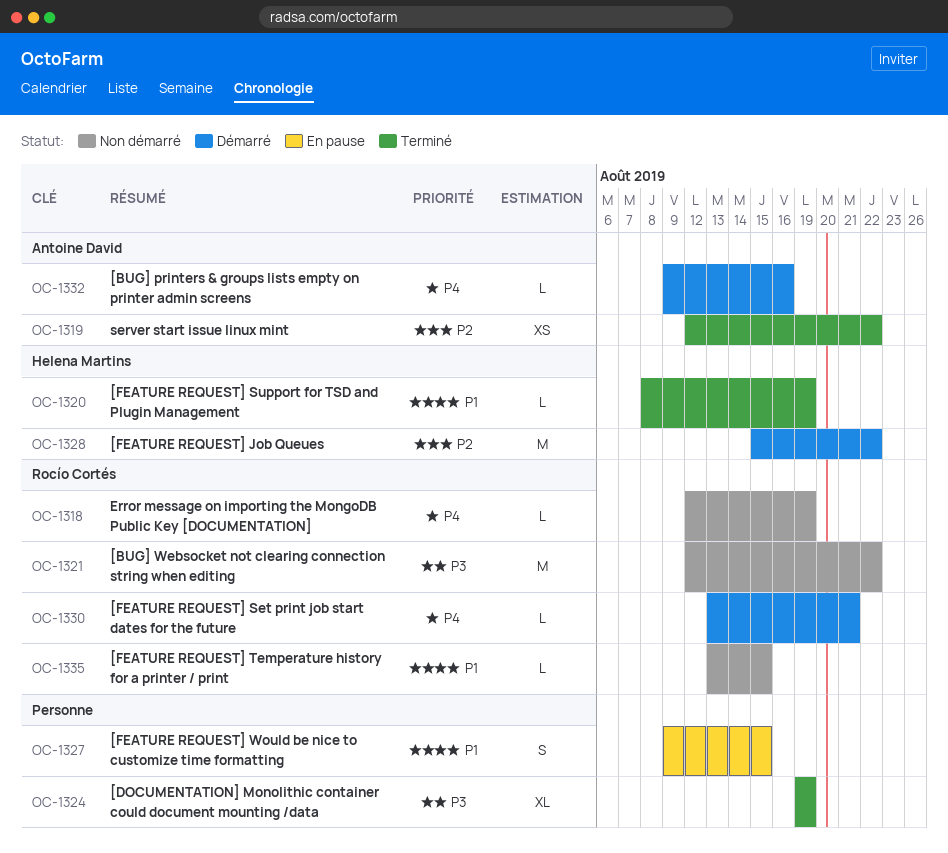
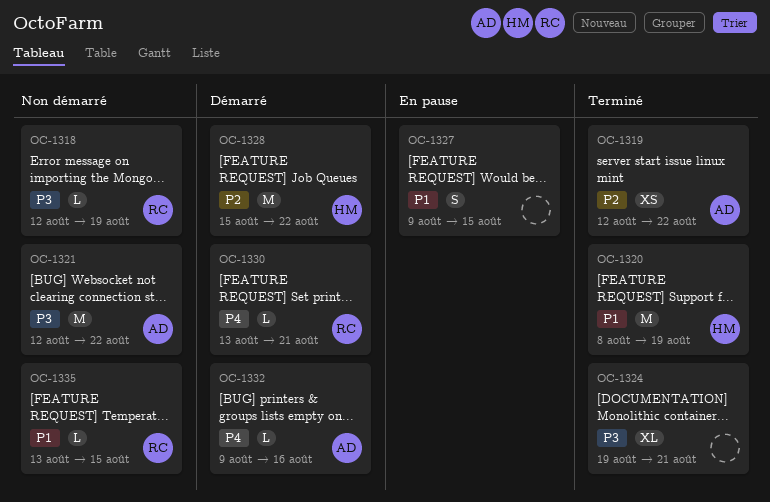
OC-1318, priority: P4 -> P3
OC-1320, estimate: L -> M
OC-1321, owner: Rocío Cortés -> Antoine David
OC-1324, due: Aug 19 -> Aug 21

